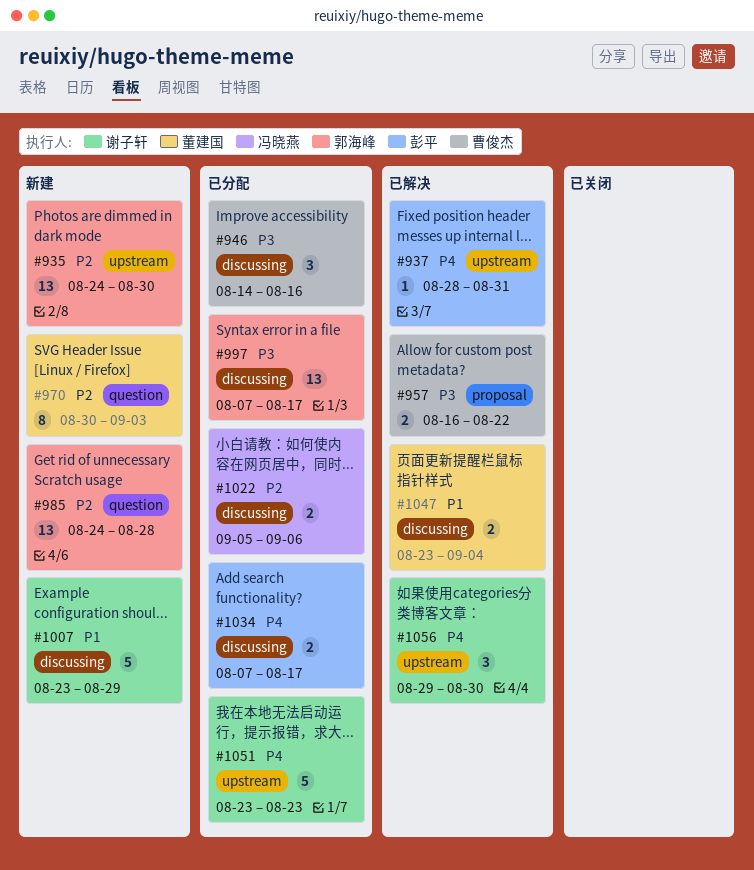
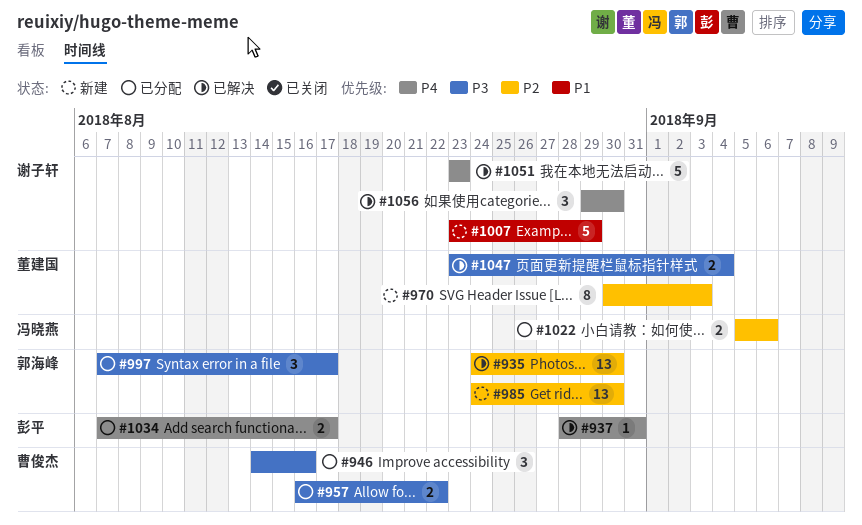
#935, status: 新建 -> 已解决
#957, status: 已解决 -> 已分配
#985, due: Aug 28 -> Aug 30
#997, estimate: 13 -> 3
#1047, priority: P1 -> P3
#1051, status: 已分配 -> 已解决

